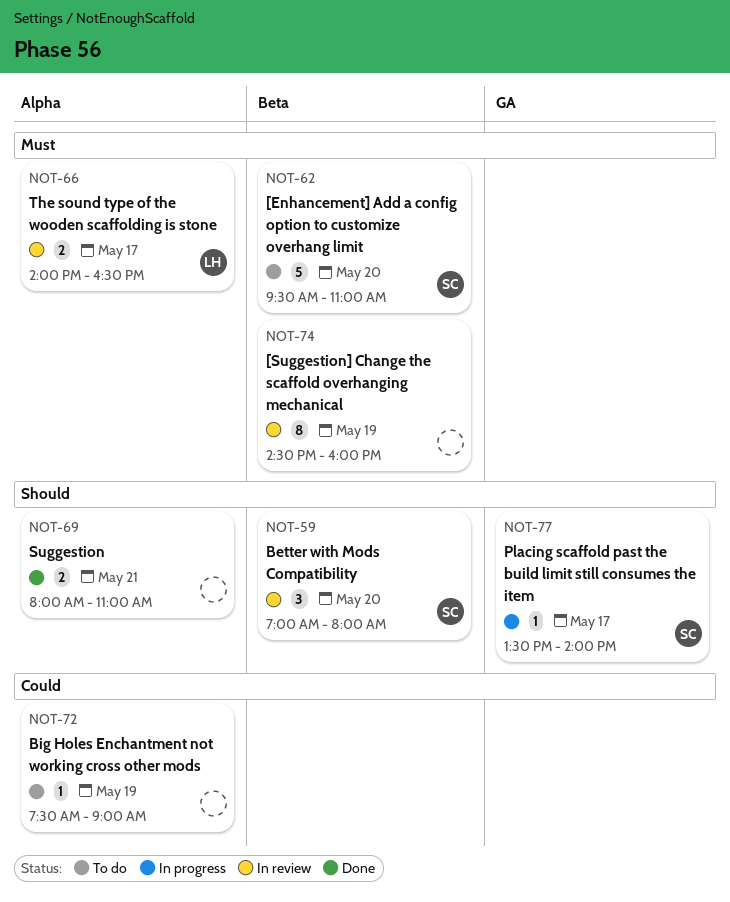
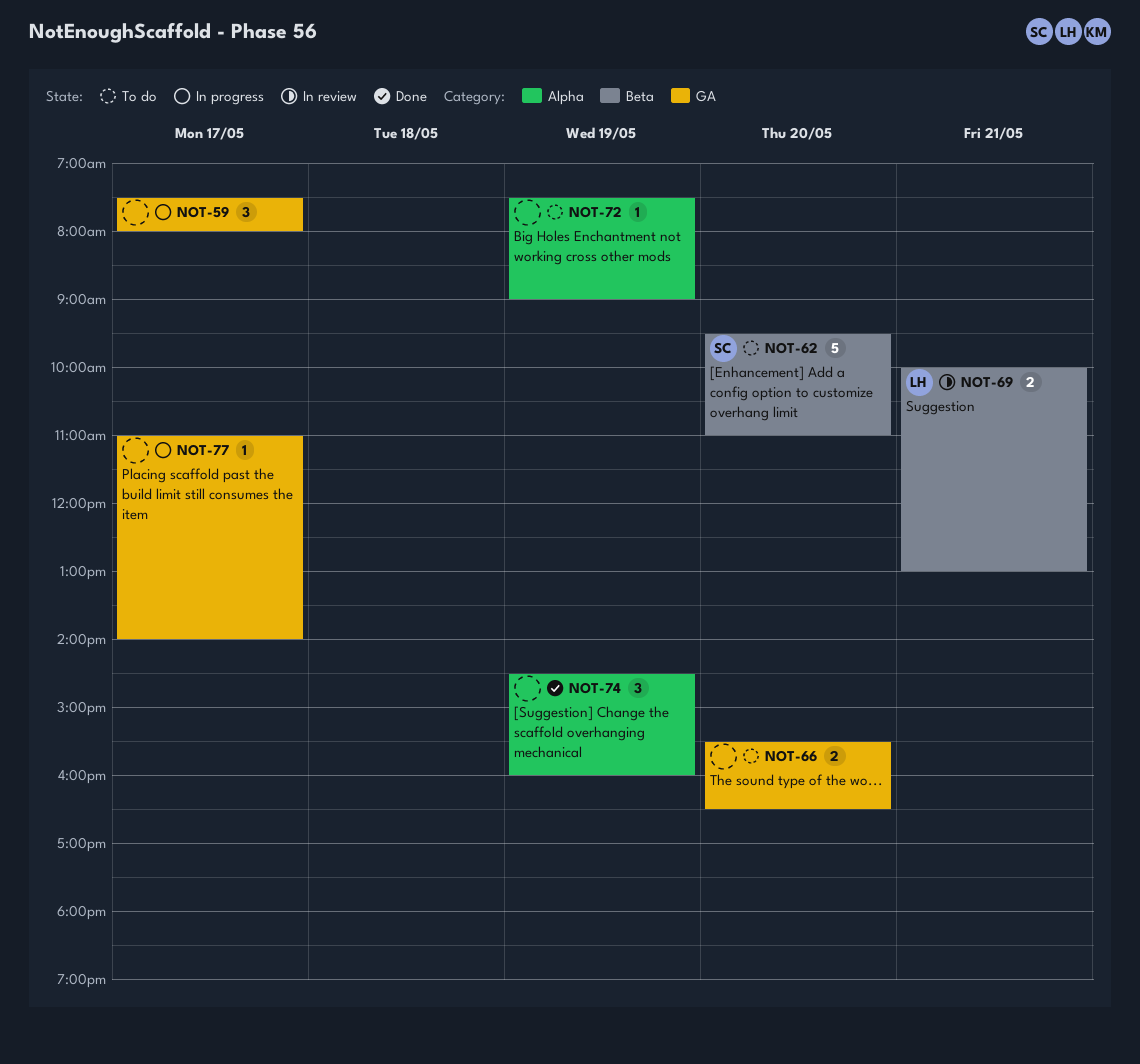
NOT-59, status: In review -> In progress
NOT-59, owner: SC -> none
NOT-59, label: Beta -> GA
NOT-59, day: May 20 -> May 17
NOT-59, begins: 07:00 -> 07:30
NOT-66, status: In review -> To do
NOT-66, owner: LH -> none
NOT-66, label: Alpha -> GA
NOT-66, day: May 17 -> May 20
NOT-66, begins: 14:00 -> 15:30
NOT-69, status: Done -> In review
NOT-69, owner: none -> LH
NOT-69, label: Alpha -> Beta
NOT-69, begins: 08:00 -> 10:00
NOT-69, ends: 11:00 -> 13:00
NOT-74, status: In review -> Done
NOT-74, label: Beta -> Alpha
NOT-74, estimate: 8 -> 3
NOT-77, owner: SC -> none
NOT-77, begins: 13:30 -> 11:00

